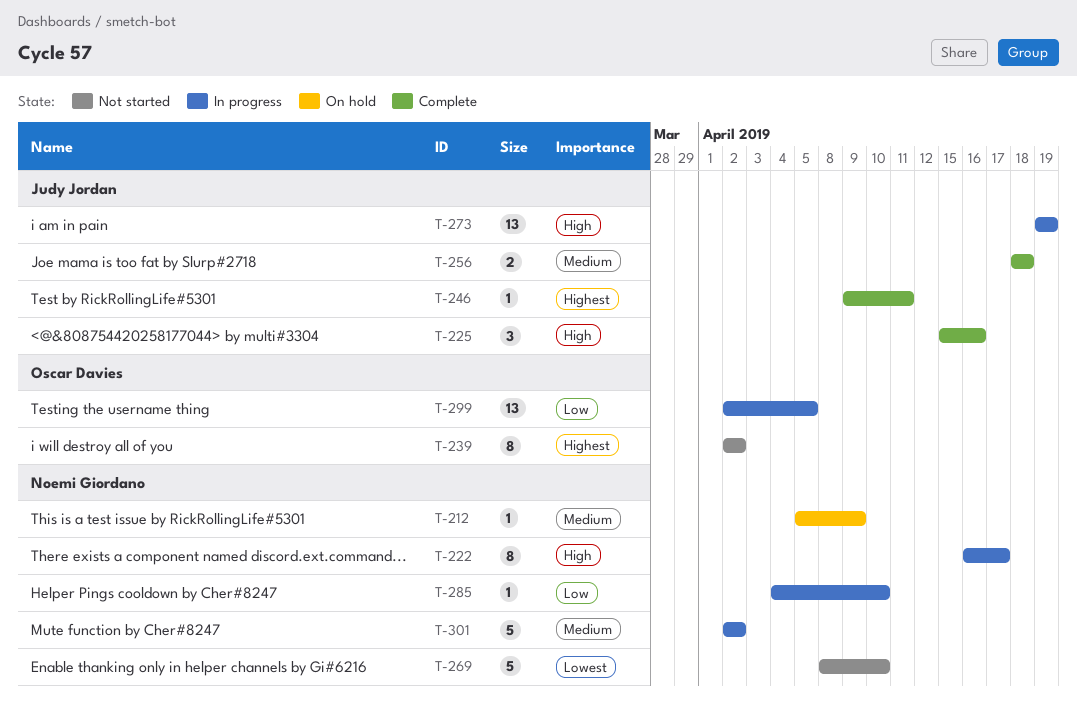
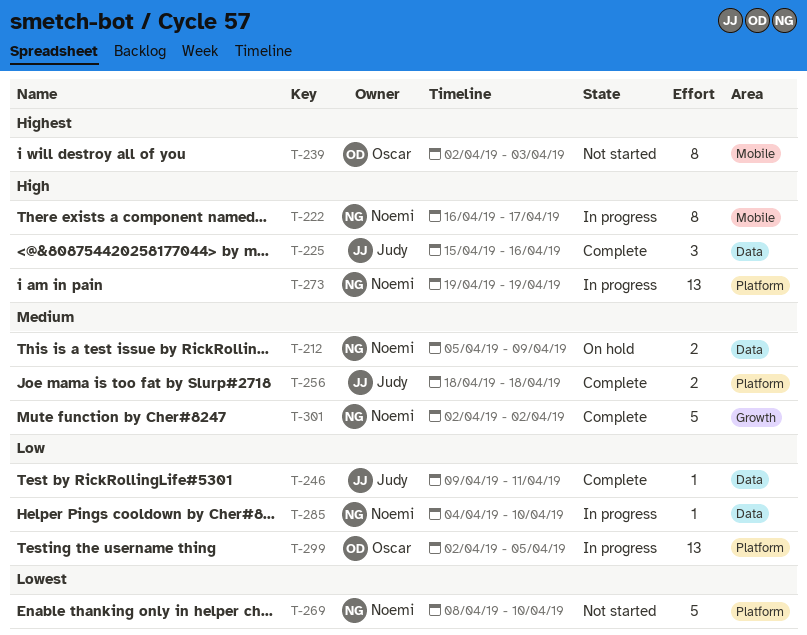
T-212, estimate: 1 -> 2
T-239, due: Apr 2 -> Apr 3
T-246, priority: Highest -> Low
T-273, owner: Judy Jordan -> Noemi Giordano
T-301, status: In progress -> Complete

